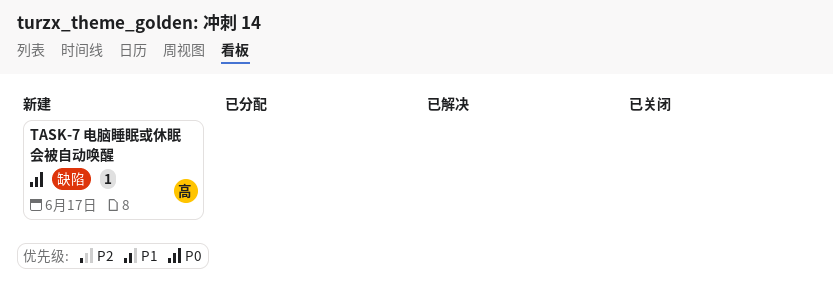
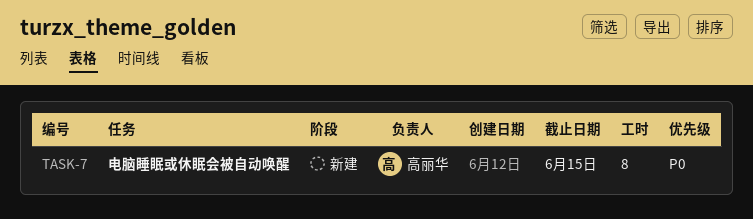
TASK-7, estimate: 1 -> 8
TASK-7, due: Jun 17 -> Jun 15

